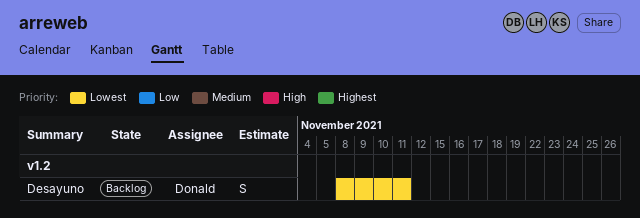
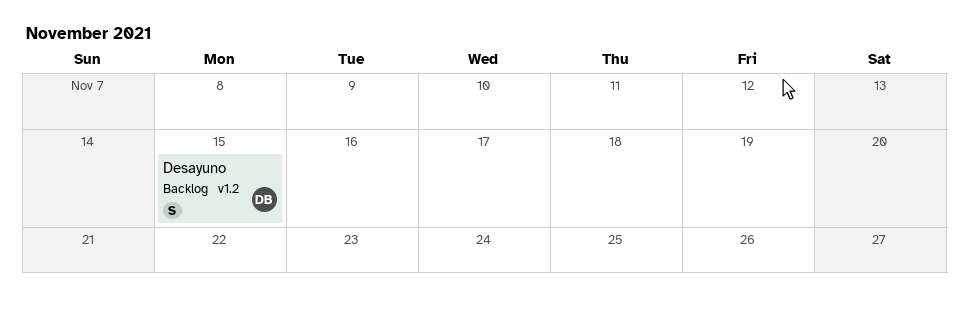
Desayuno, due: Nov 11 -> Nov 15

